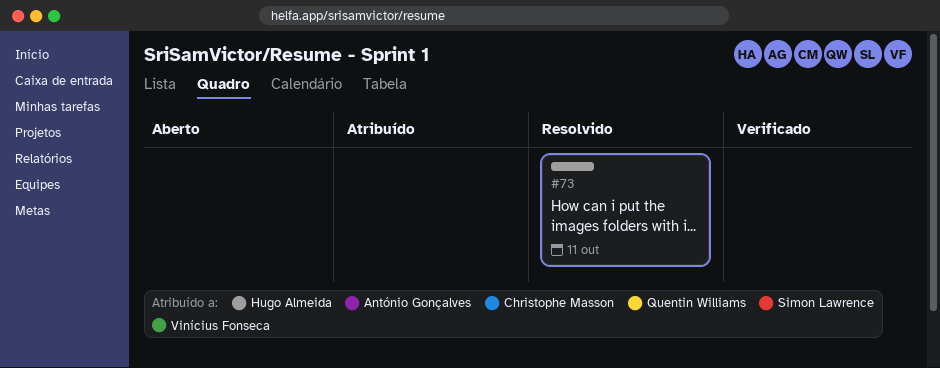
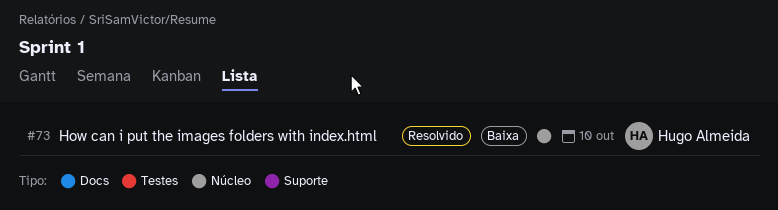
#73, due: Oct 11 -> Oct 10

